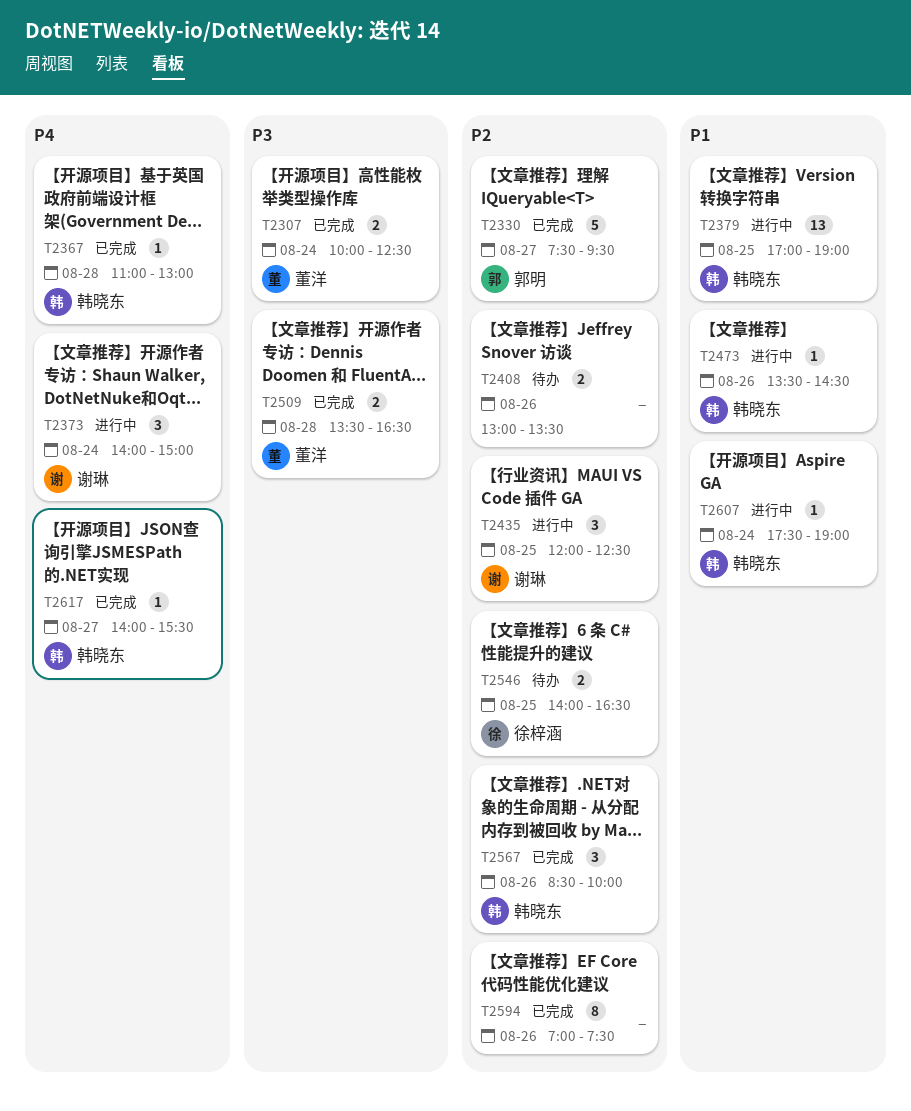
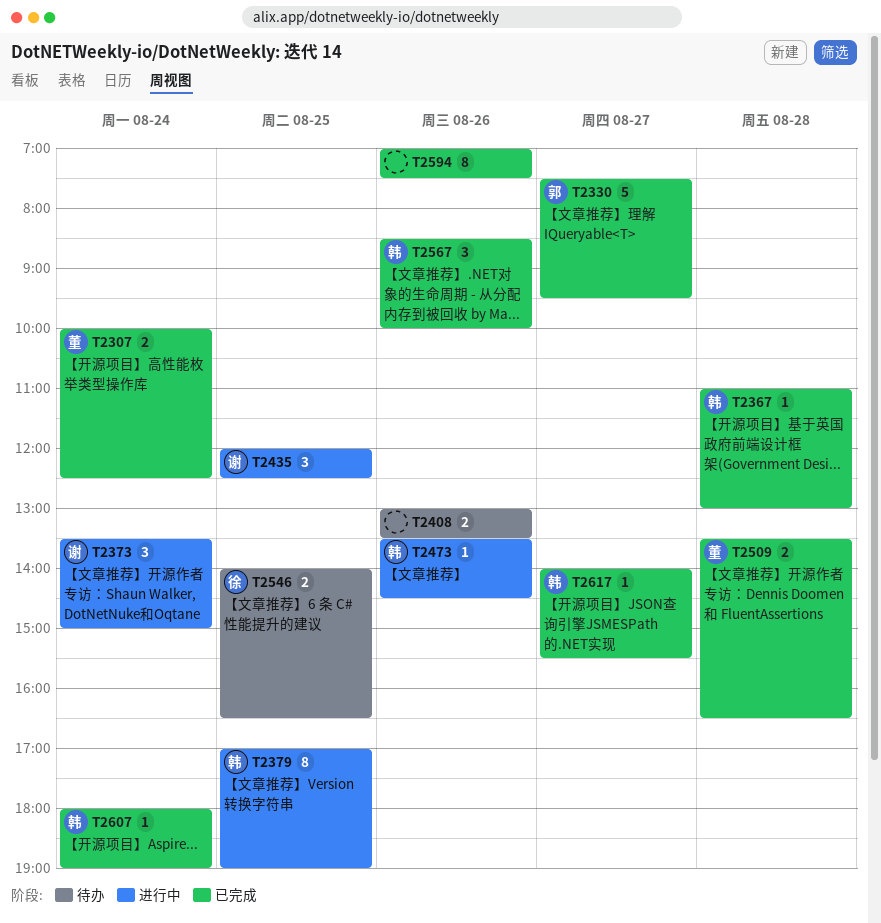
T2373, begins: 14:00 -> 13:30
T2379, estimate: 13 -> 8
T2607, status: 进行中 -> 已完成
T2607, begins: 17:30 -> 18:00

